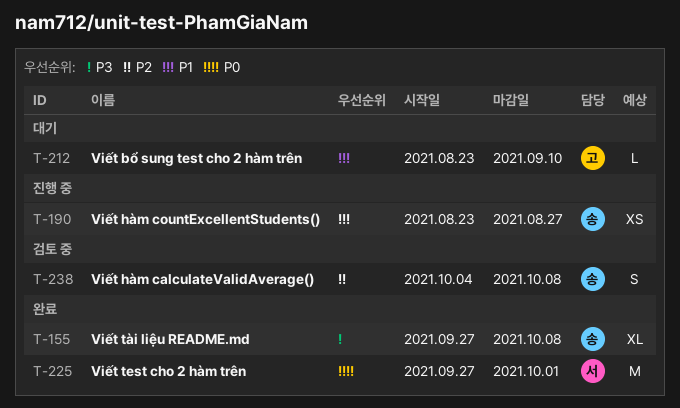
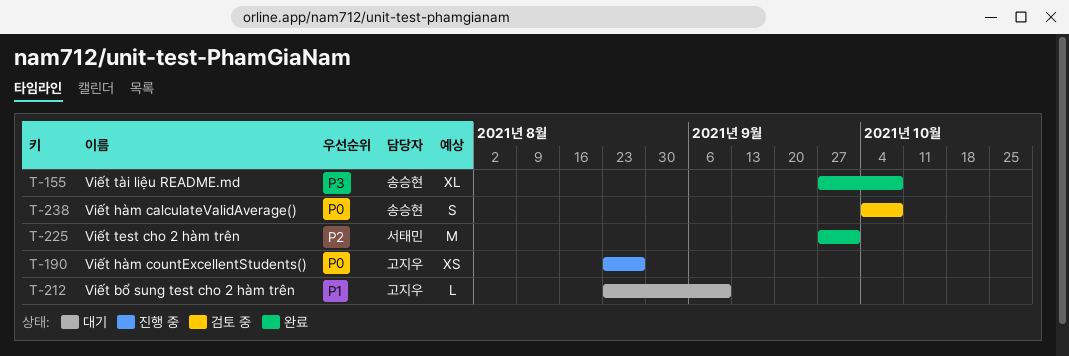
T-190, owner: 송승현 -> 고지우
T-190, priority: P1 -> P0
T-225, priority: P0 -> P2
T-238, priority: P2 -> P0

